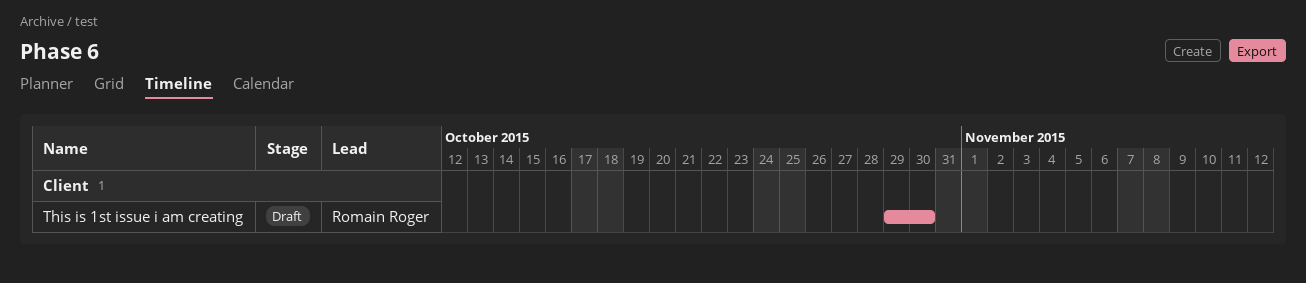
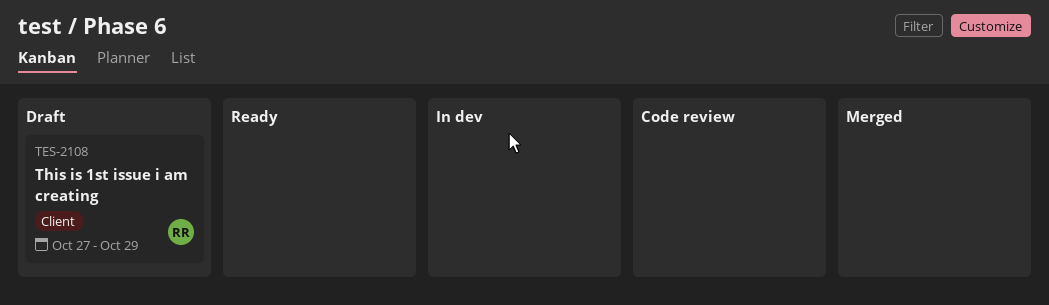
This is 1st issue i am creating, start: Oct 29 -> Oct 27
This is 1st issue i am creating, due: Oct 30 -> Oct 29

